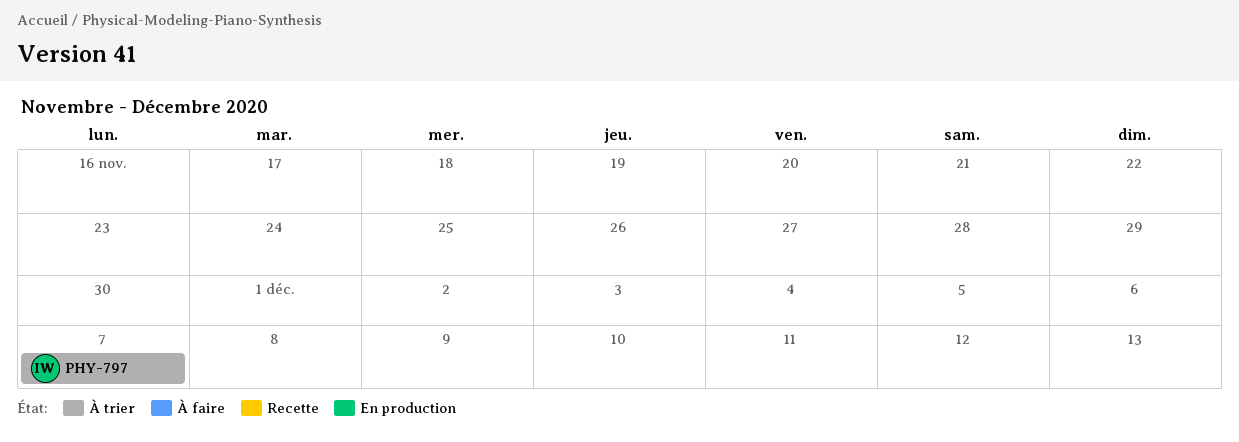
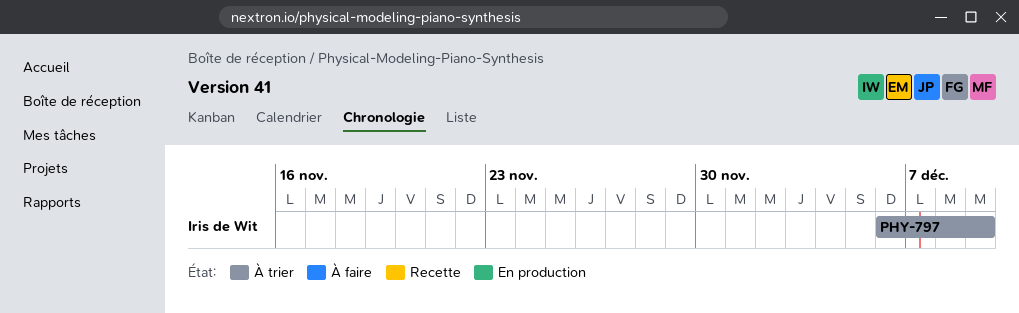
PHY-797, start: Dec 7 -> Dec 6
PHY-797, due: Dec 7 -> Dec 9

